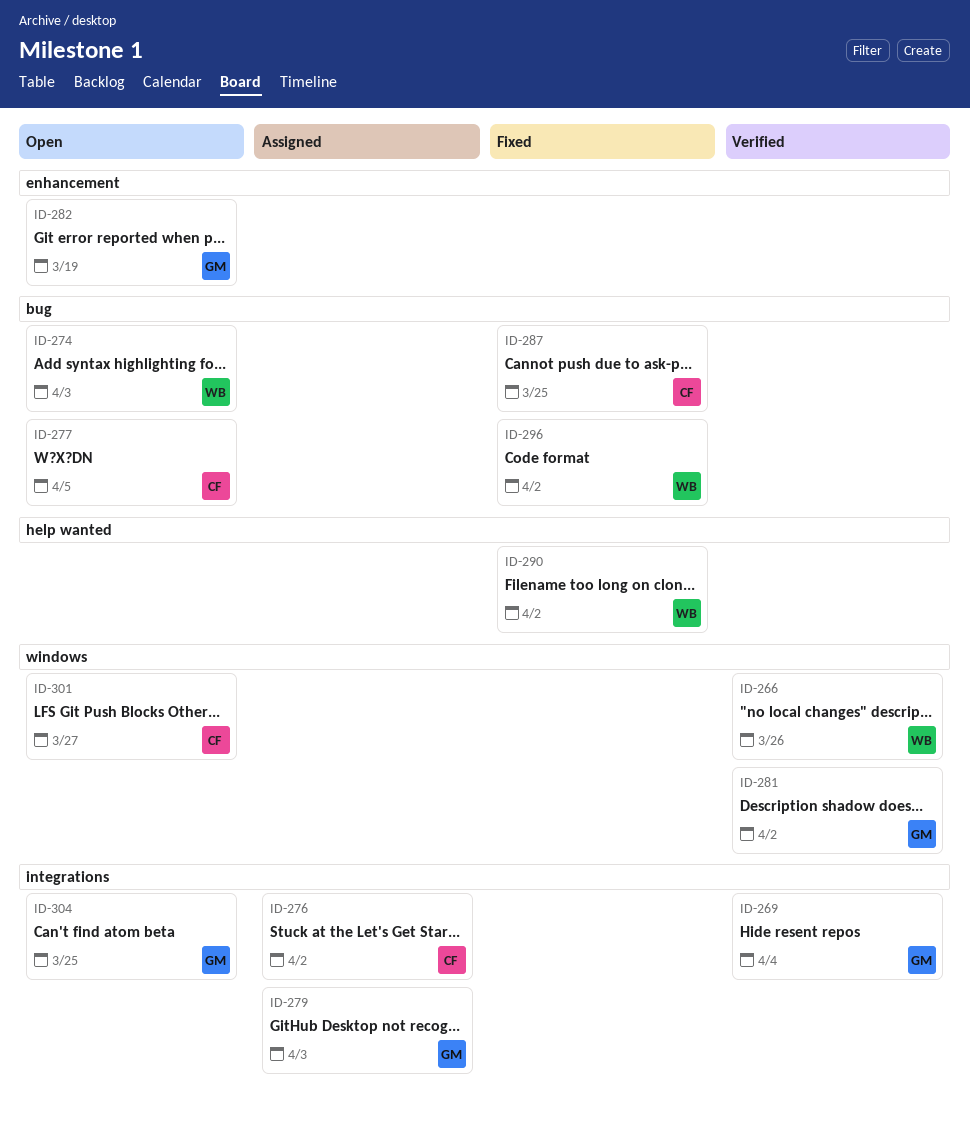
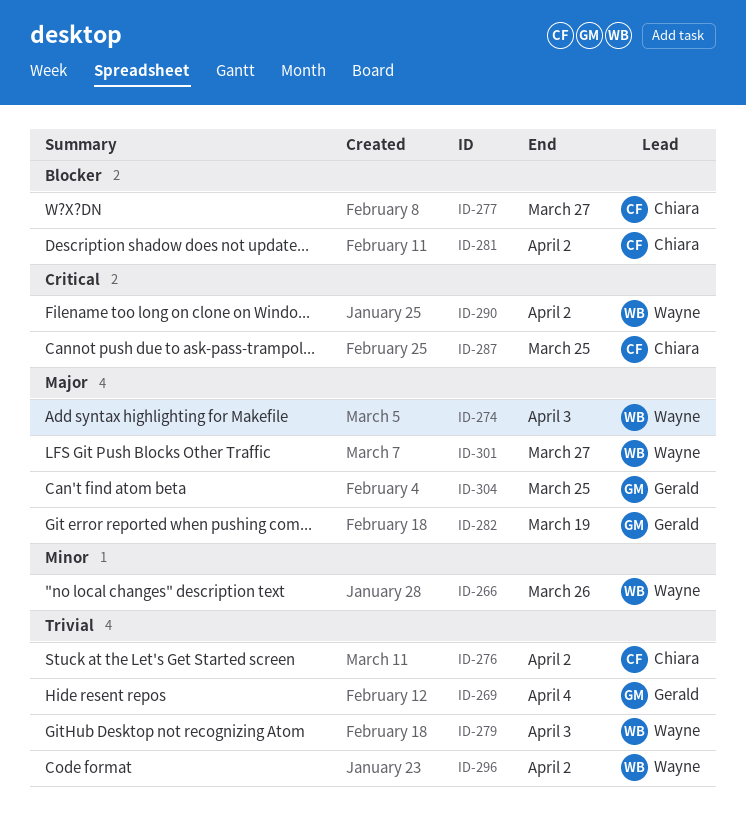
ID-277, due: Apr 5 -> Mar 27
ID-279, owner: Gerald -> Wayne
ID-281, owner: Gerald -> Chiara
ID-301, owner: Chiara -> Wayne

